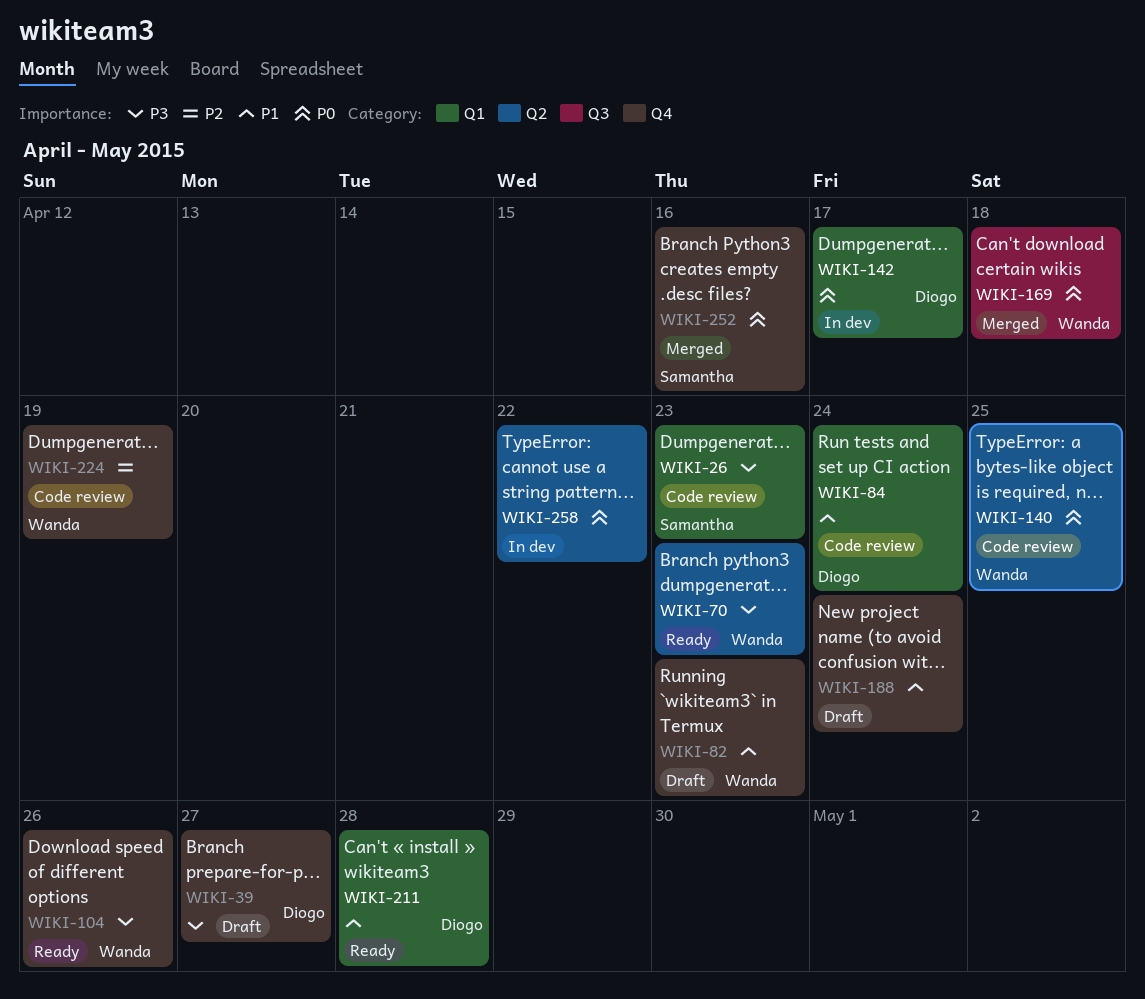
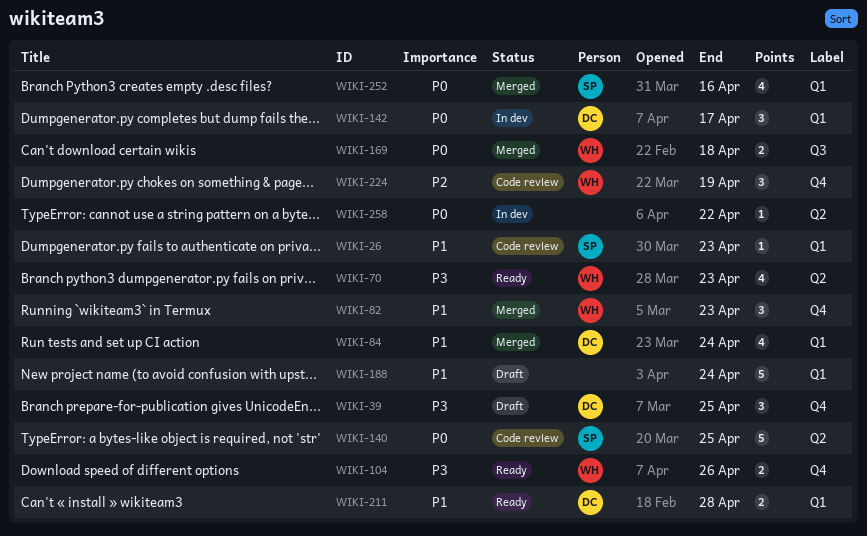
WIKI-26, priority: P3 -> P1
WIKI-39, due: Apr 27 -> Apr 25
WIKI-82, status: Draft -> Merged
WIKI-84, status: Code review -> Merged
WIKI-140, owner: Wanda -> Samantha
WIKI-188, label: Q4 -> Q1
WIKI-252, label: Q4 -> Q1

